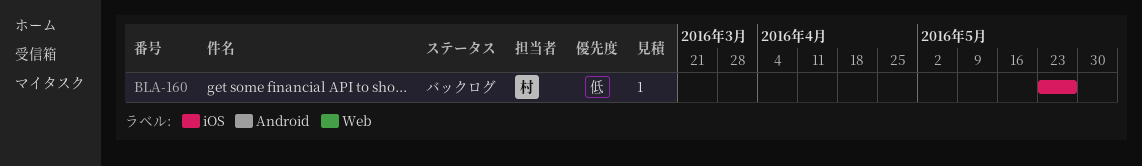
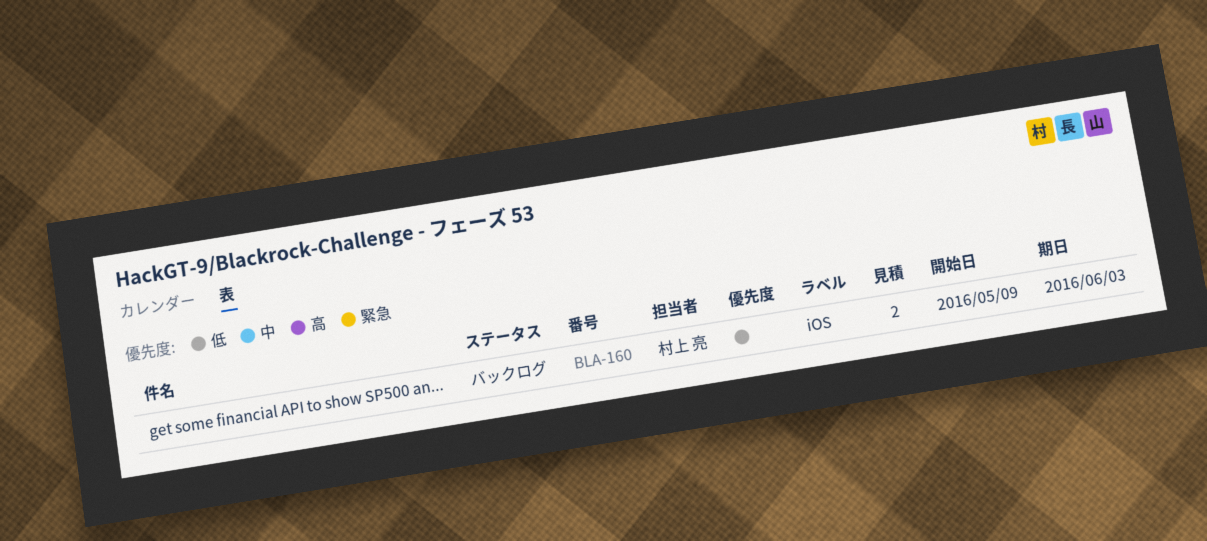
BLA-160, estimate: 1 -> 2
BLA-160, start: May 23 -> May 9
BLA-160, due: May 27 -> Jun 3

